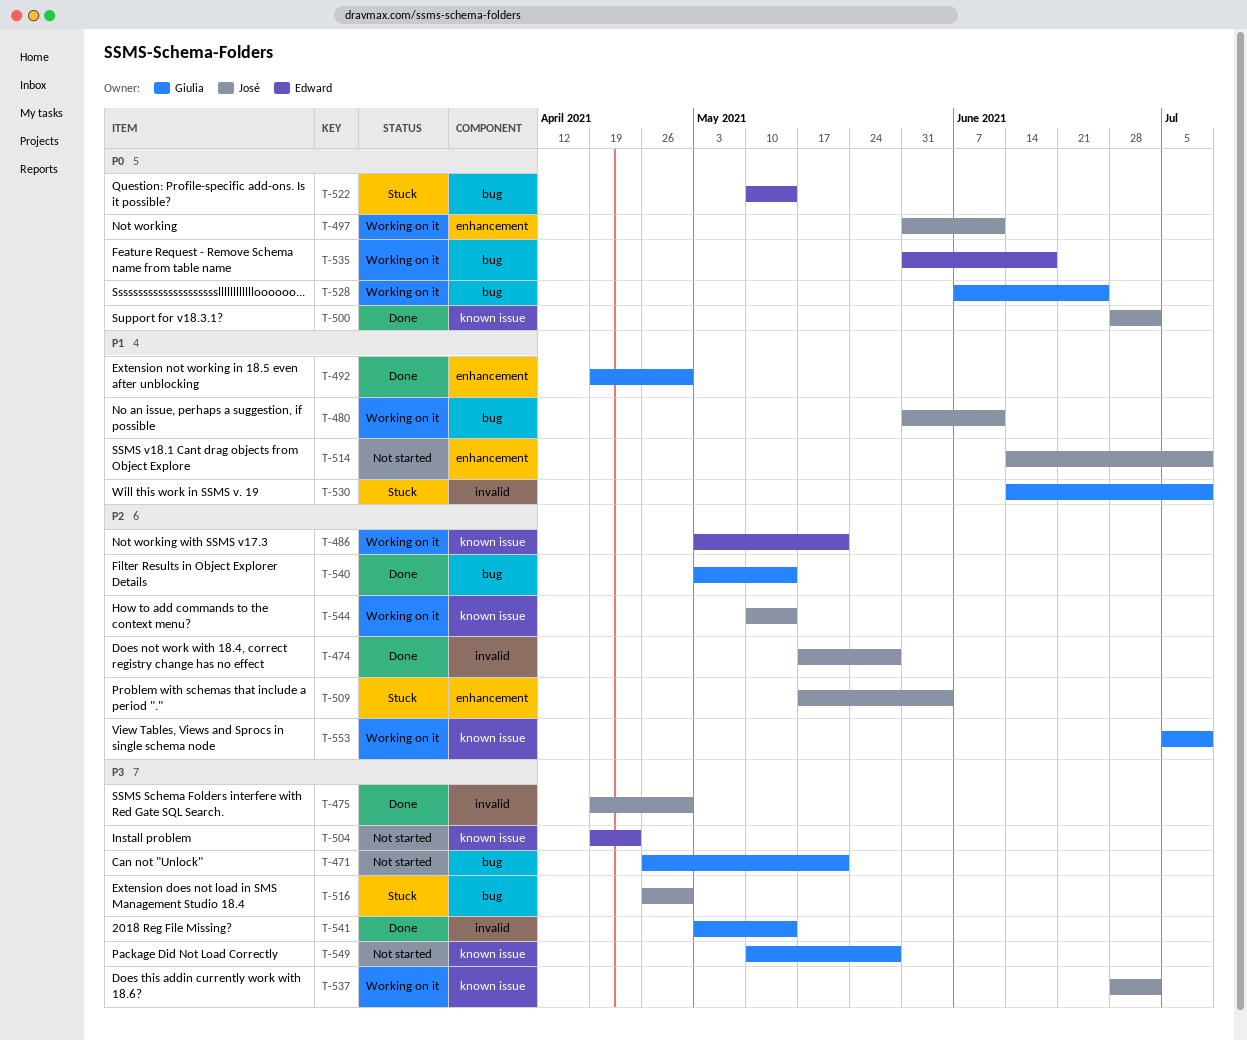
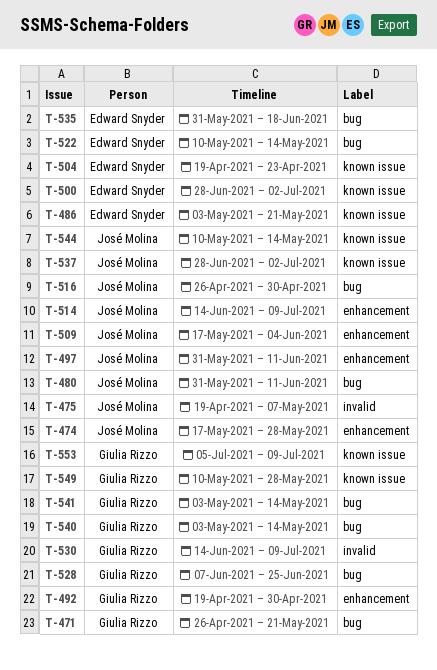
T-474, label: invalid -> enhancement
T-475, due: Apr 30 -> May 7
T-500, owner: José Molina -> Edward Snyder
T-541, label: invalid -> bug

